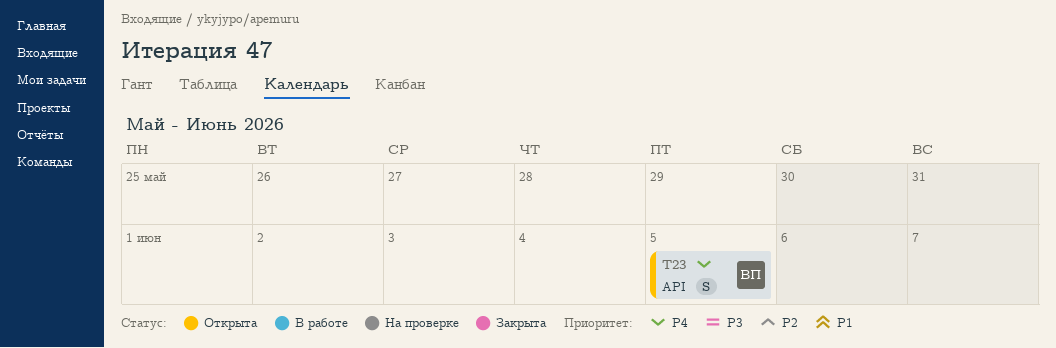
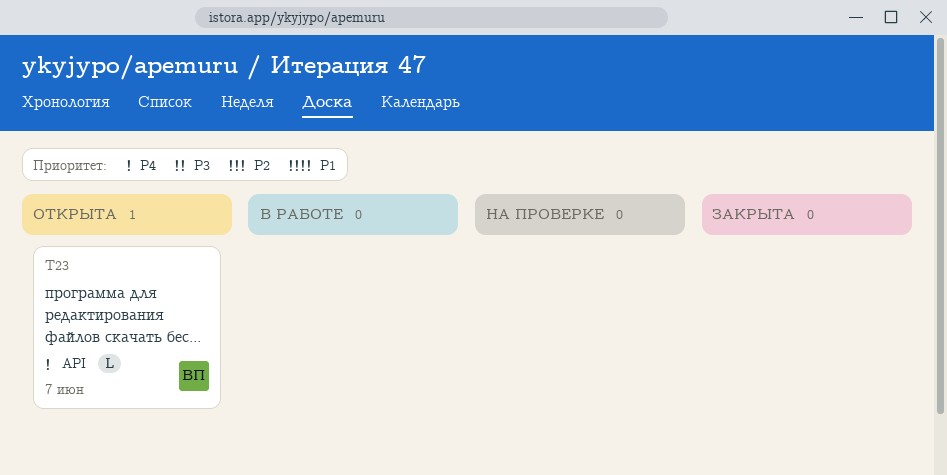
T23, estimate: S -> L
T23, due: Jun 5 -> Jun 7

